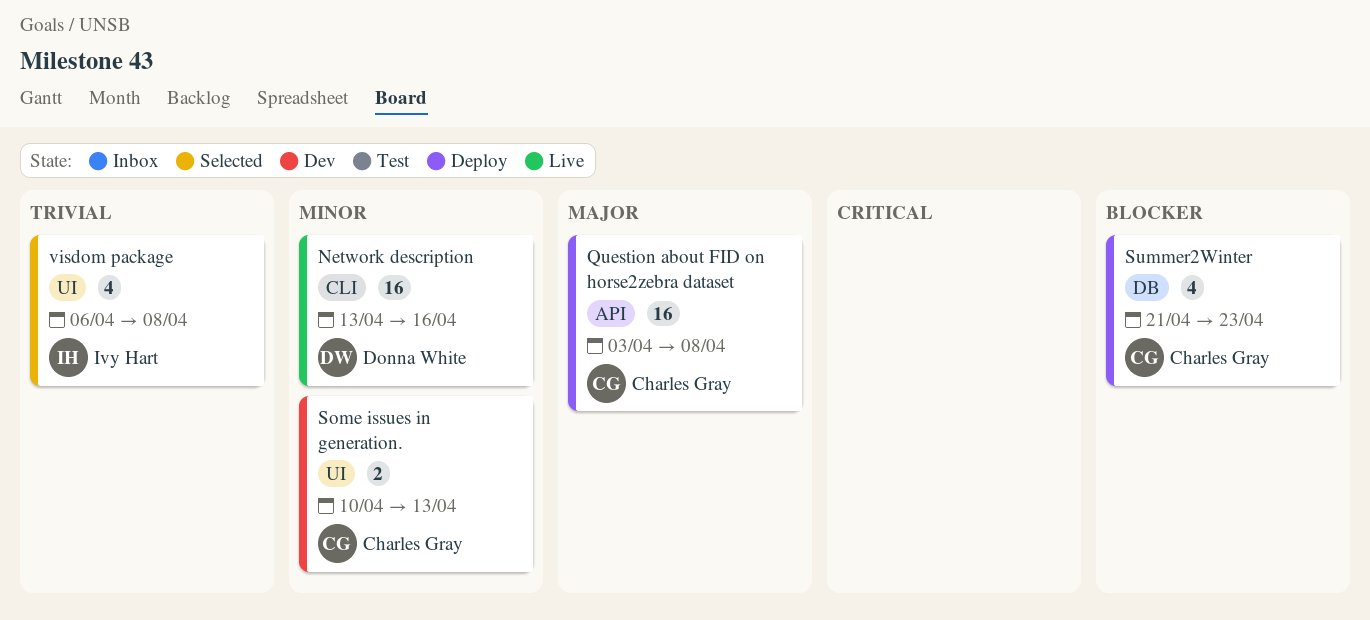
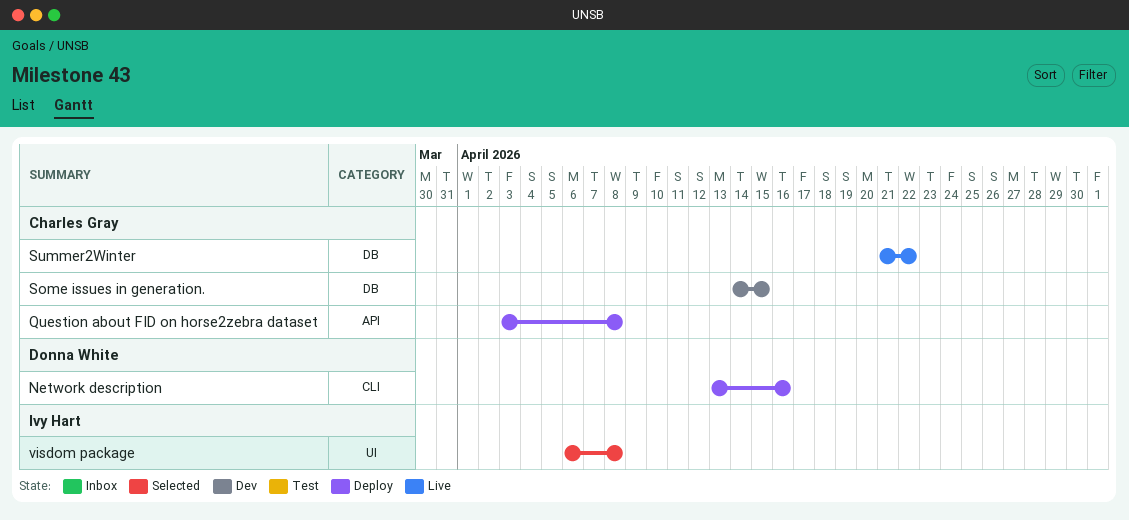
Network description, status: Live -> Deploy
Some issues in generation., label: UI -> DB
Some issues in generation., start: Apr 10 -> Apr 14
Some issues in generation., due: Apr 13 -> Apr 15
Summer2Winter, status: Deploy -> Live
Summer2Winter, due: Apr 23 -> Apr 22

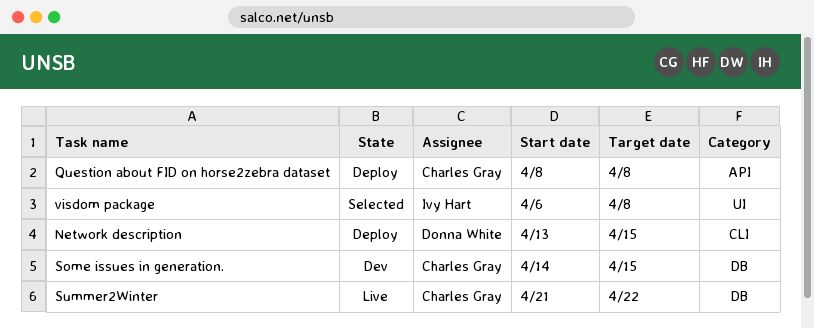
Network description, due: Apr 16 -> Apr 15
Question about FID on horse2zebra dataset, start: Apr 3 -> Apr 8

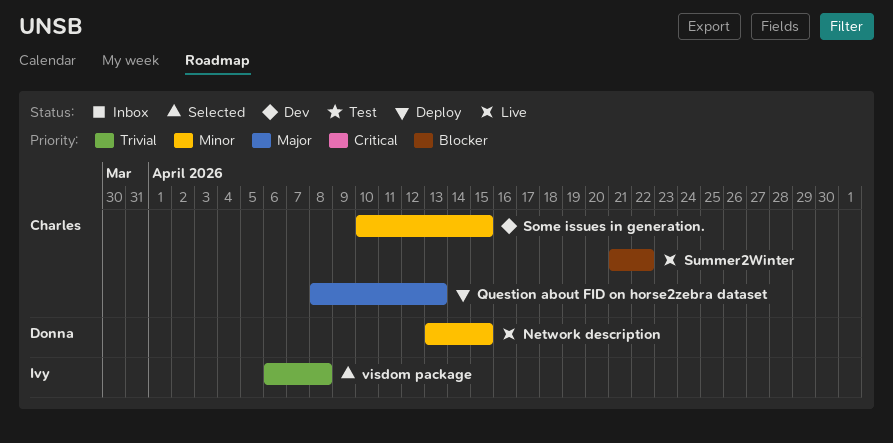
Network description, status: Deploy -> Live
Question about FID on horse2zebra dataset, due: Apr 8 -> Apr 13
Some issues in generation., start: Apr 14 -> Apr 10

